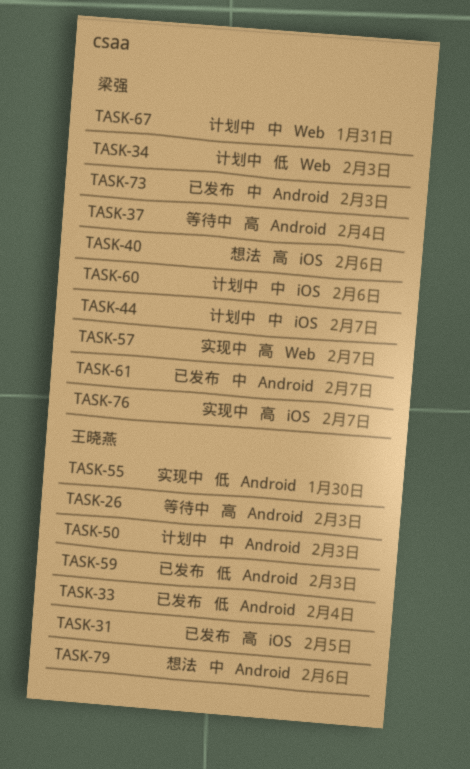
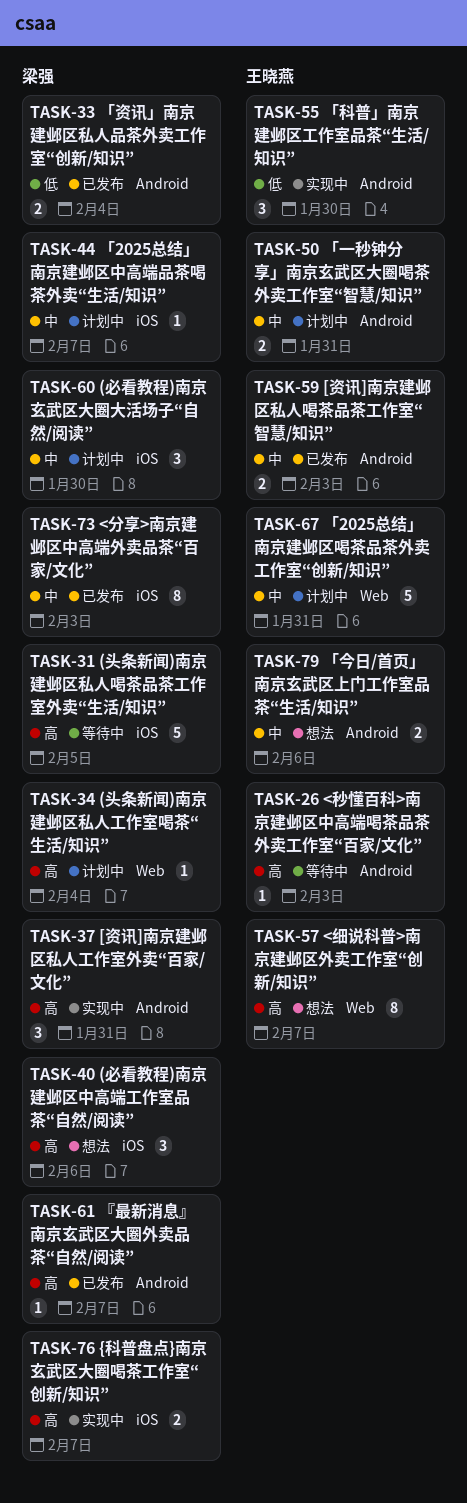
TASK-31, status: 已发布 -> 等待中
TASK-31, owner: 王晓燕 -> 梁强
TASK-33, owner: 王晓燕 -> 梁强
TASK-34, priority: 低 -> 高
TASK-34, due: Feb 3 -> Feb 4
TASK-37, status: 等待中 -> 实现中
TASK-37, due: Feb 4 -> Jan 31
TASK-50, due: Feb 3 -> Jan 31
TASK-57, status: 实现中 -> 想法
TASK-57, owner: 梁强 -> 王晓燕
TASK-59, priority: 低 -> 中
TASK-60, due: Feb 6 -> Jan 30
TASK-61, priority: 中 -> 高
TASK-67, owner: 梁强 -> 王晓燕
TASK-73, label: Android -> iOS

